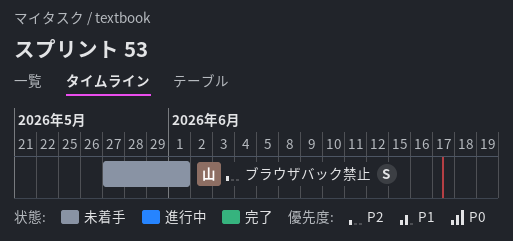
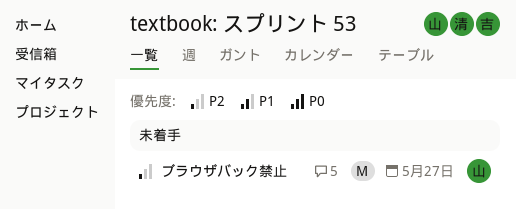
ブラウザバック禁止, estimate: S -> M
ブラウザバック禁止, due: Jun 1 -> May 27

